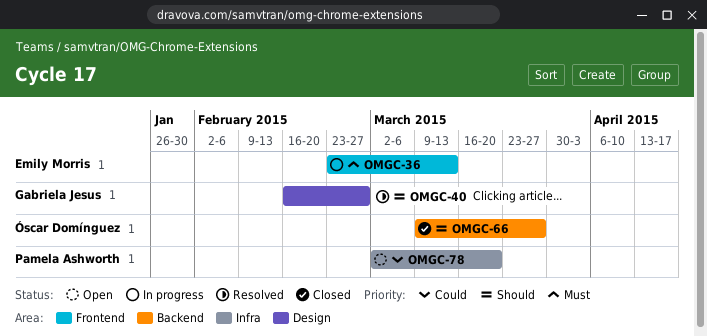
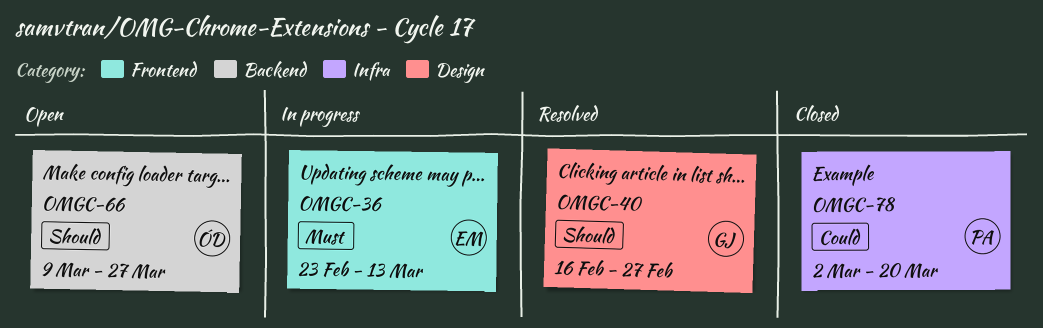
OMGC-66, status: Closed -> Open
OMGC-78, status: Open -> Closed

